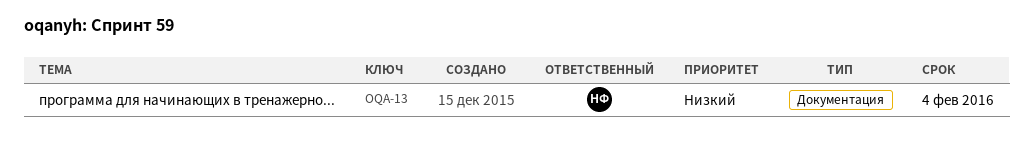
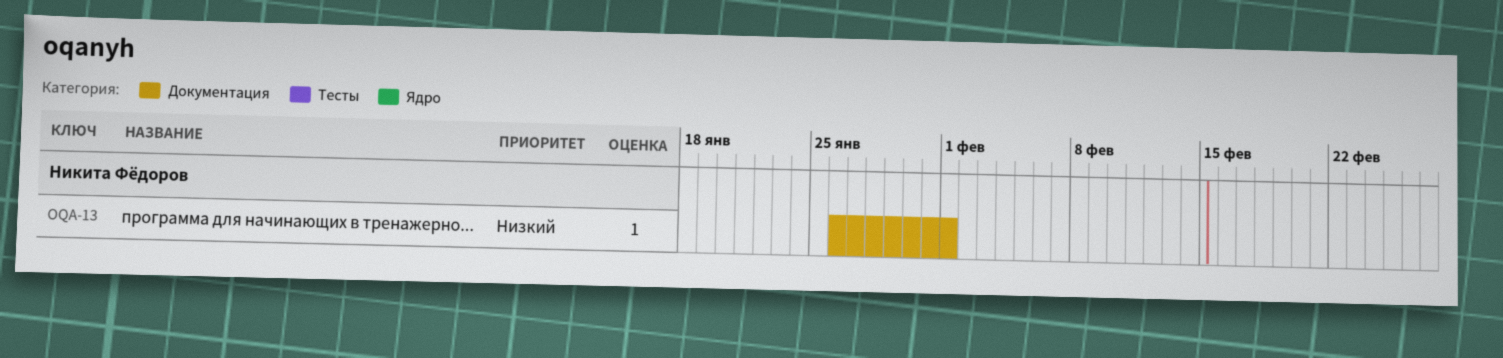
OQA-13, due: Feb 4 -> Feb 1

